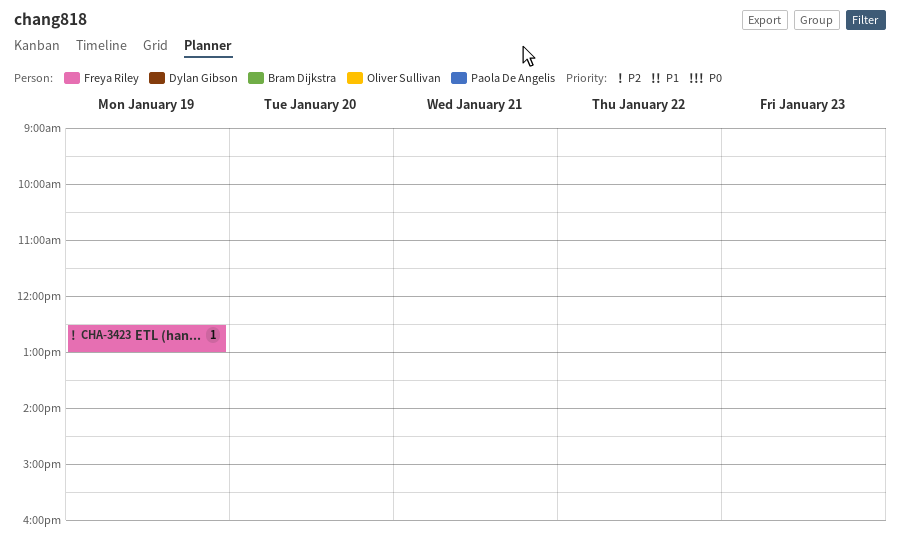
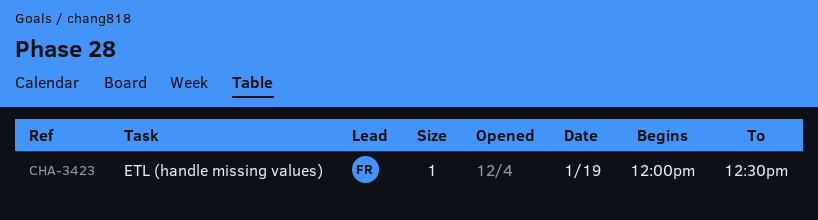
CHA-3423, begins: 12:30 -> 12:00
CHA-3423, ends: 13:00 -> 12:30

